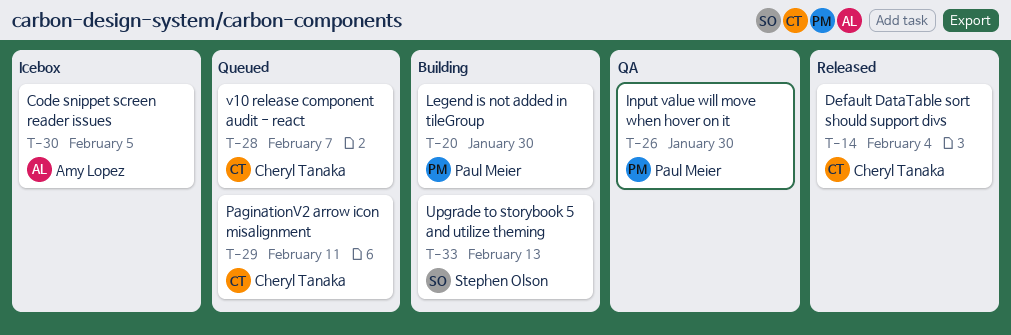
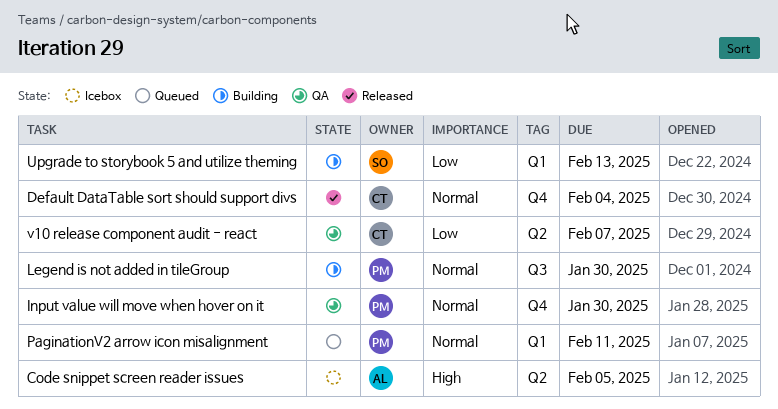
PaginationV2 arrow icon misalignment, owner: Cheryl Tanaka -> Paul Meier
v10 release component audit - react, status: Queued -> QA

